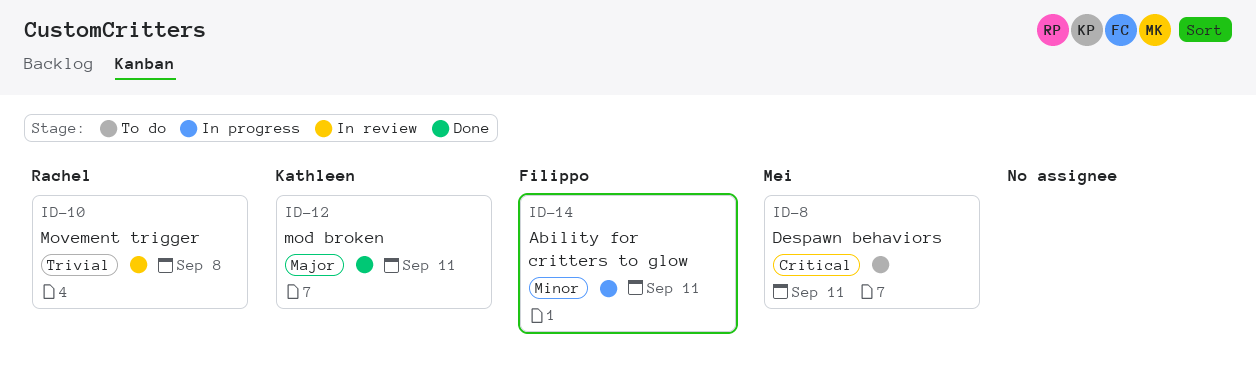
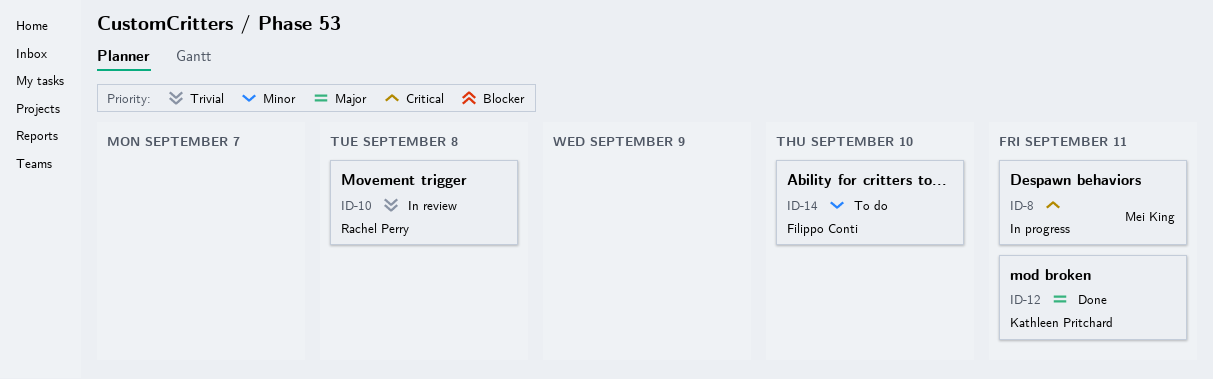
ID-8, status: To do -> In progress
ID-14, status: In progress -> To do
ID-14, due: Sep 11 -> Sep 10

